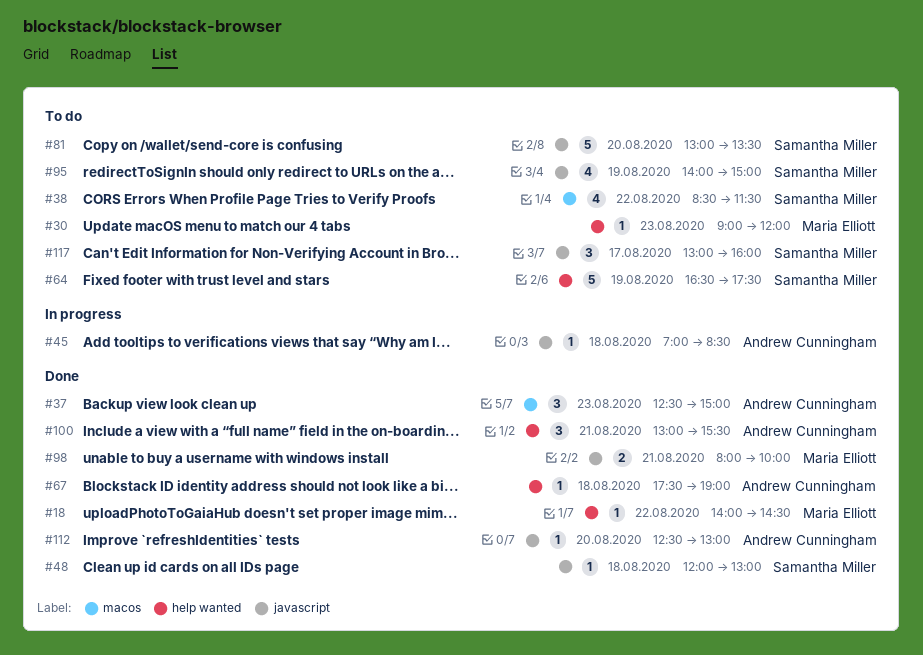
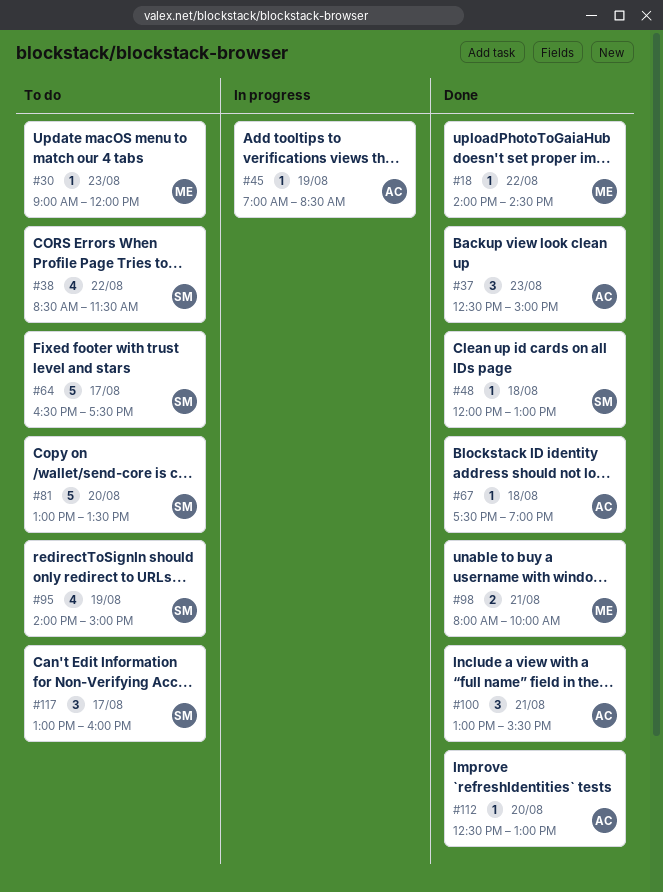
#45, day: Aug 18 -> Aug 19
#64, day: Aug 19 -> Aug 17

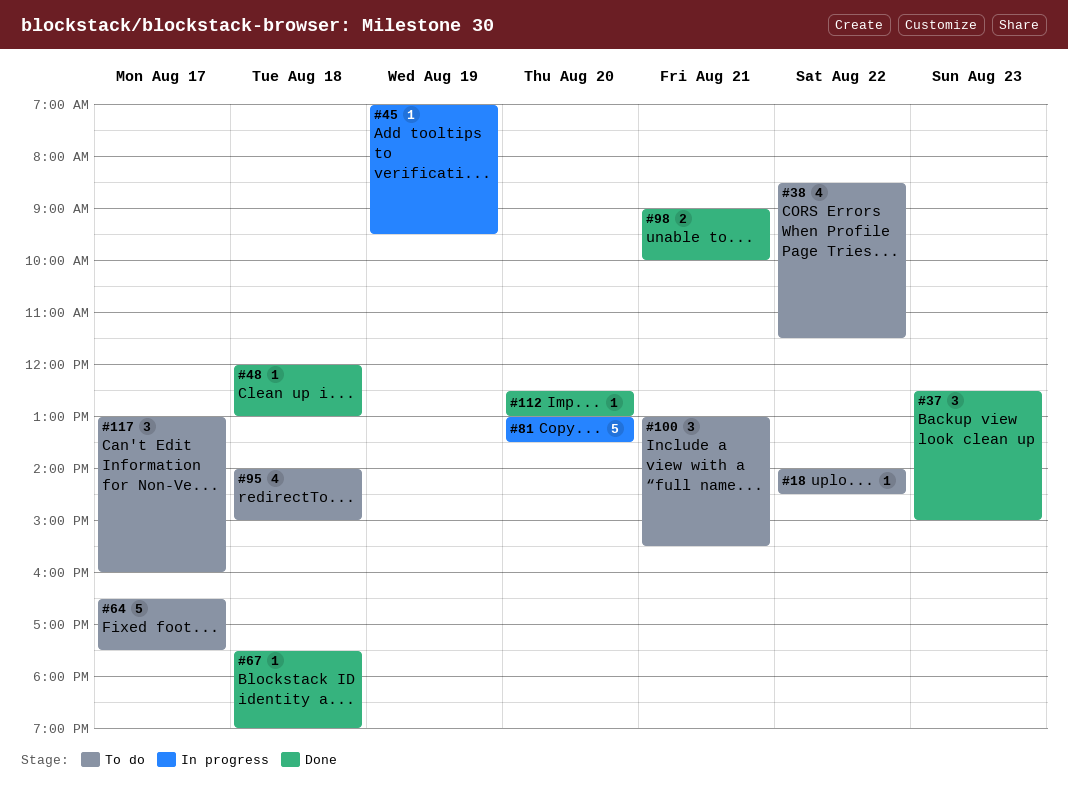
#18, status: Done -> To do
#30: present -> none
#45, ends: 08:30 -> 09:30
#81, status: To do -> In progress
#95, day: Aug 19 -> Aug 18
#98, begins: 08:00 -> 09:00
#100, status: Done -> To do

